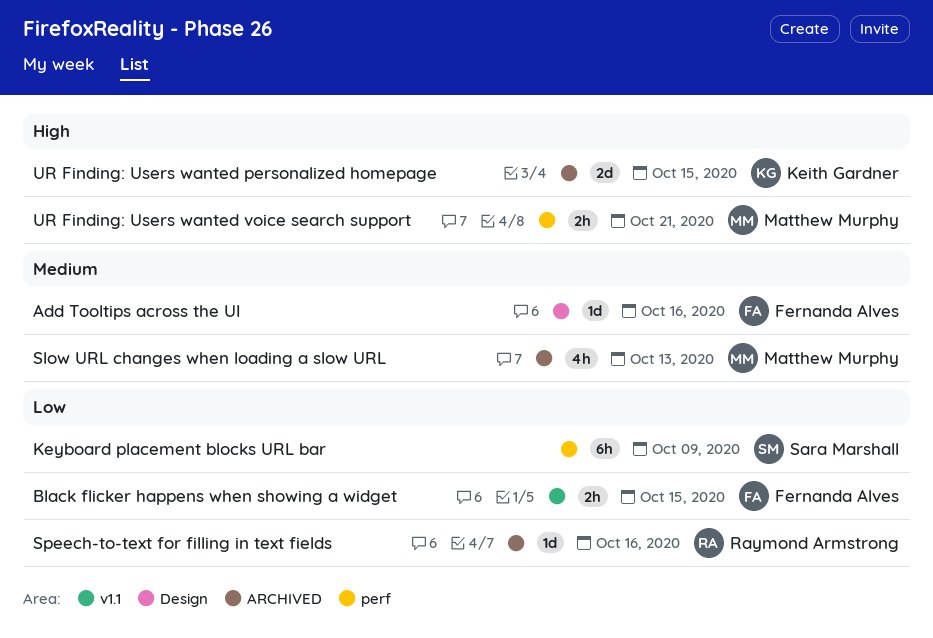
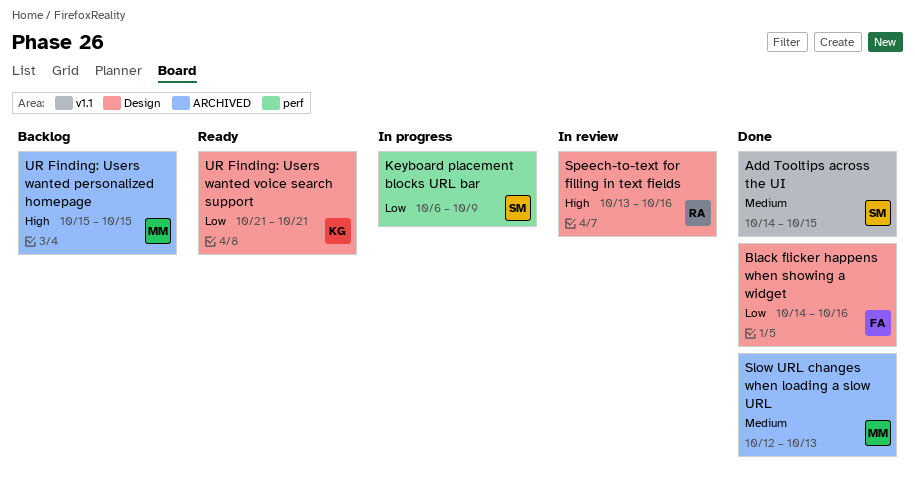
Add Tooltips across the UI, owner: Fernanda Alves -> Sara Marshall
Add Tooltips across the UI, label: Design -> v1.1
Add Tooltips across the UI, due: Oct 16 -> Oct 15
Black flicker happens when showing a widget, label: v1.1 -> Design
Black flicker happens when showing a widget, due: Oct 15 -> Oct 16
Speech-to-text for filling in text fields, priority: Low -> High
Speech-to-text for filling in text fields, label: ARCHIVED -> Design
UR Finding: Users wanted personalized homepage, owner: Keith Gardner -> Matthew Murphy
UR Finding: Users wanted voice search support, owner: Matthew Murphy -> Keith Gardner
UR Finding: Users wanted voice search support, priority: High -> Low
UR Finding: Users wanted voice search support, label: perf -> Design

